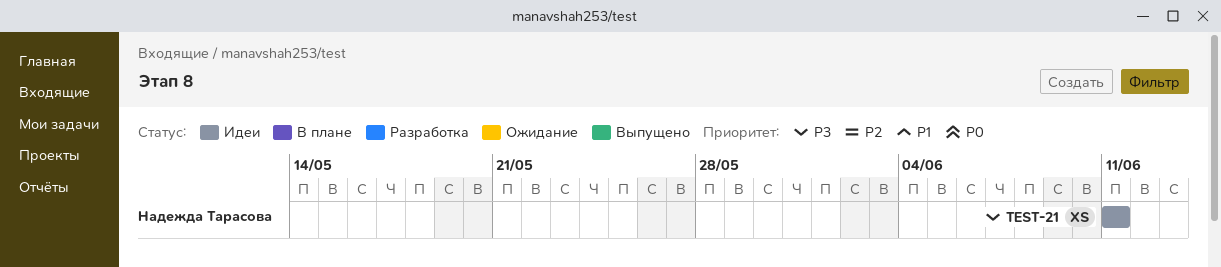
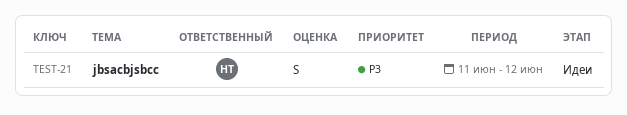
TEST-21, estimate: XS -> S
TEST-21, due: Jun 11 -> Jun 12

